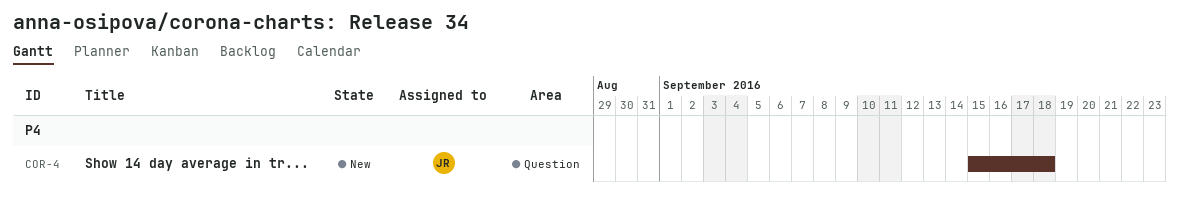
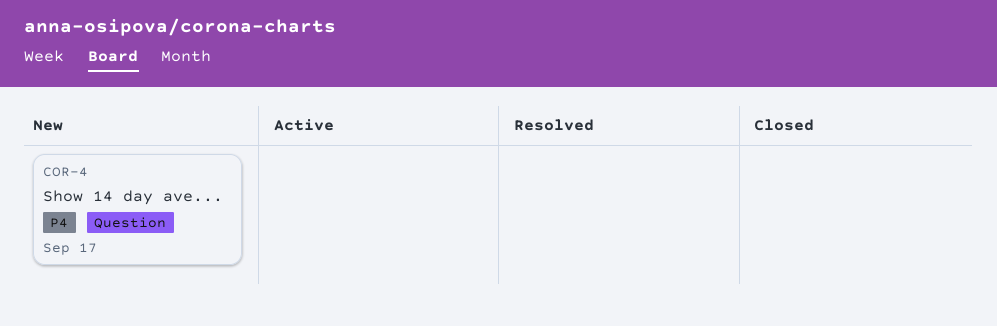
COR-4, due: Sep 18 -> Sep 17

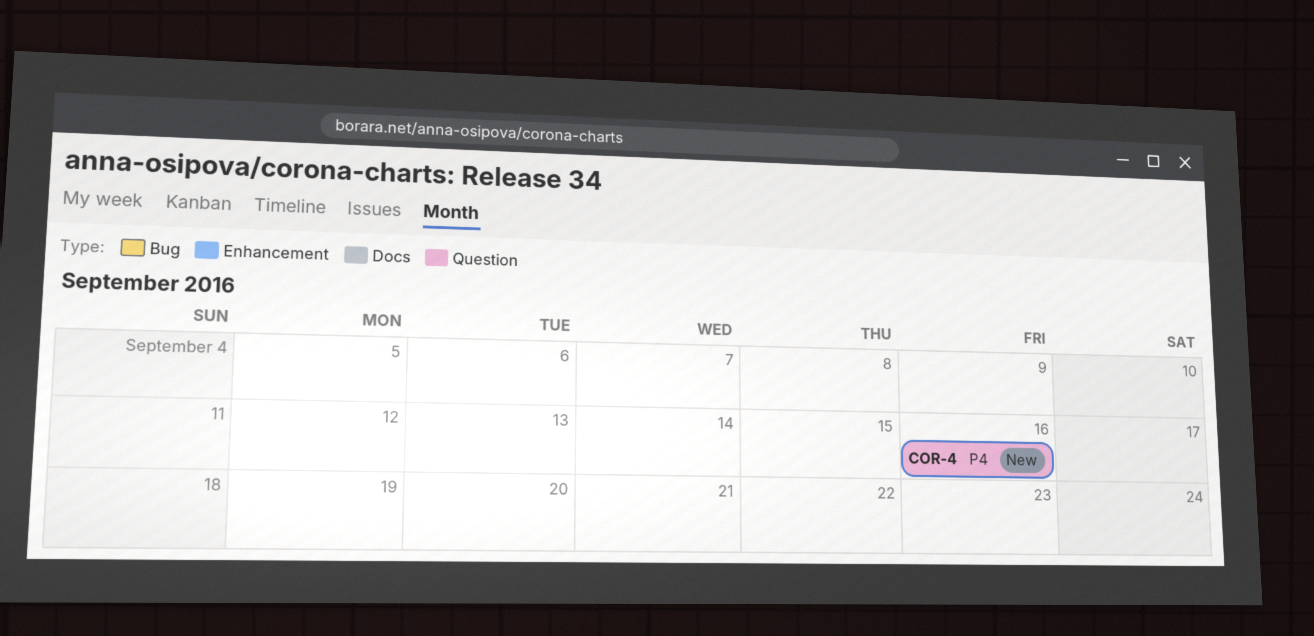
COR-4, due: Sep 17 -> Sep 16

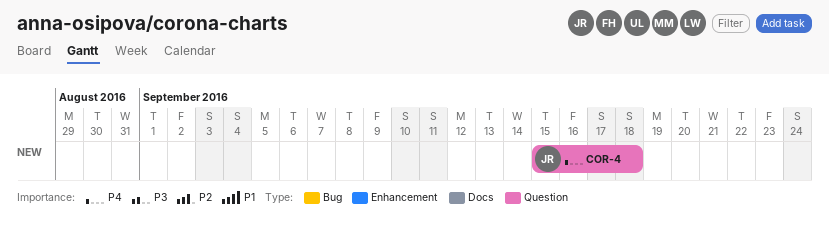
COR-4, due: Sep 16 -> Sep 18

